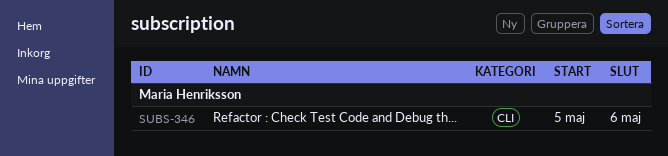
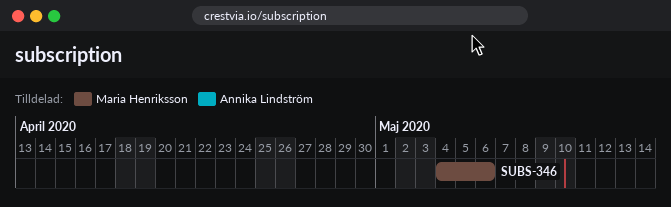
SUBS-346, start: May 5 -> May 4

